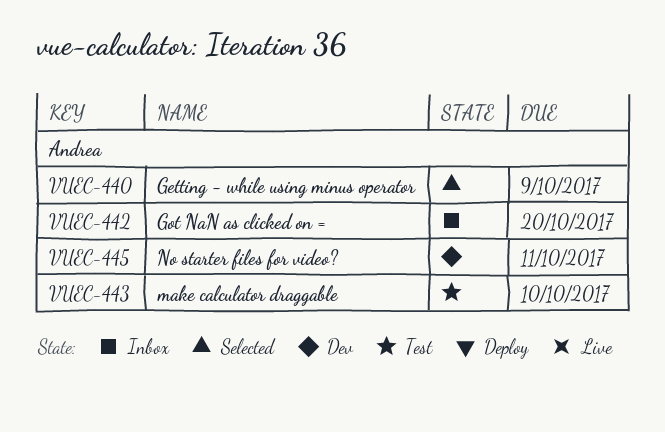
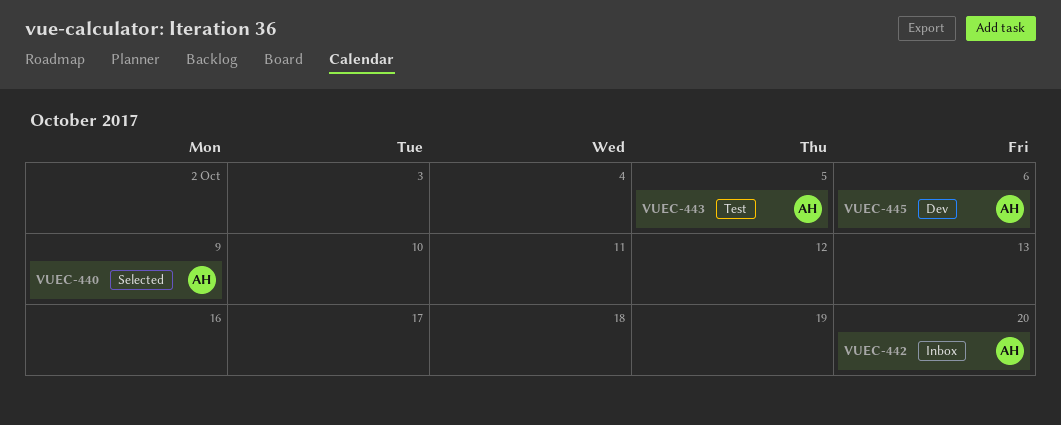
VUEC-443, due: Oct 10 -> Oct 5
VUEC-445, due: Oct 11 -> Oct 6

